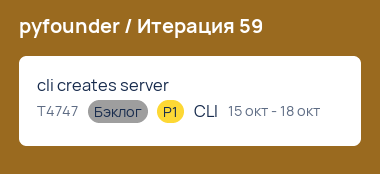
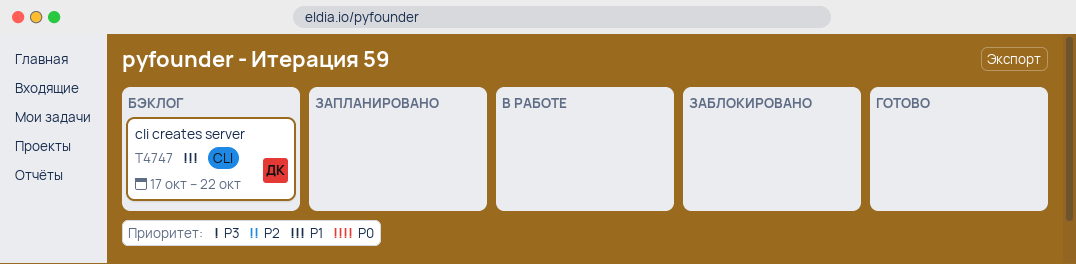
T4747, start: Oct 15 -> Oct 17
T4747, due: Oct 18 -> Oct 22

